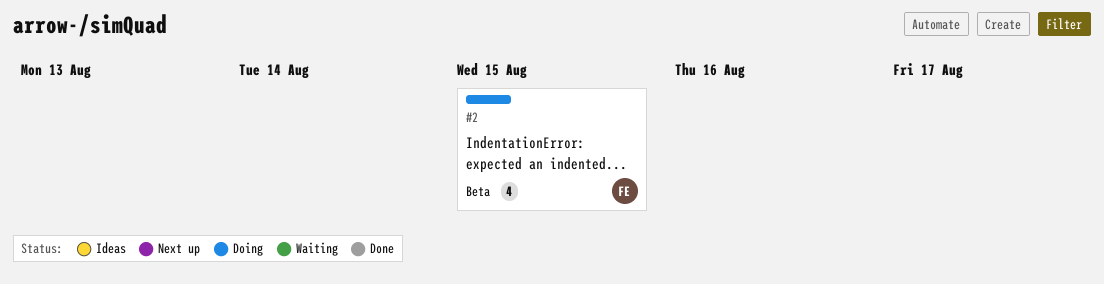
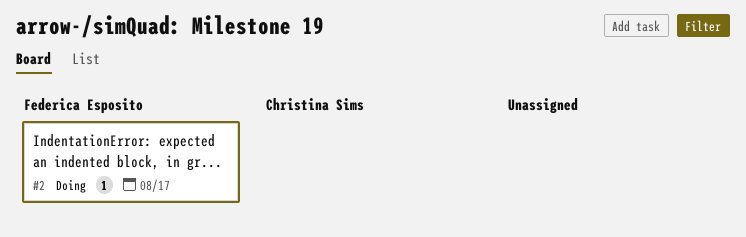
#2, estimate: 4 -> 1
#2, due: Aug 15 -> Aug 17

